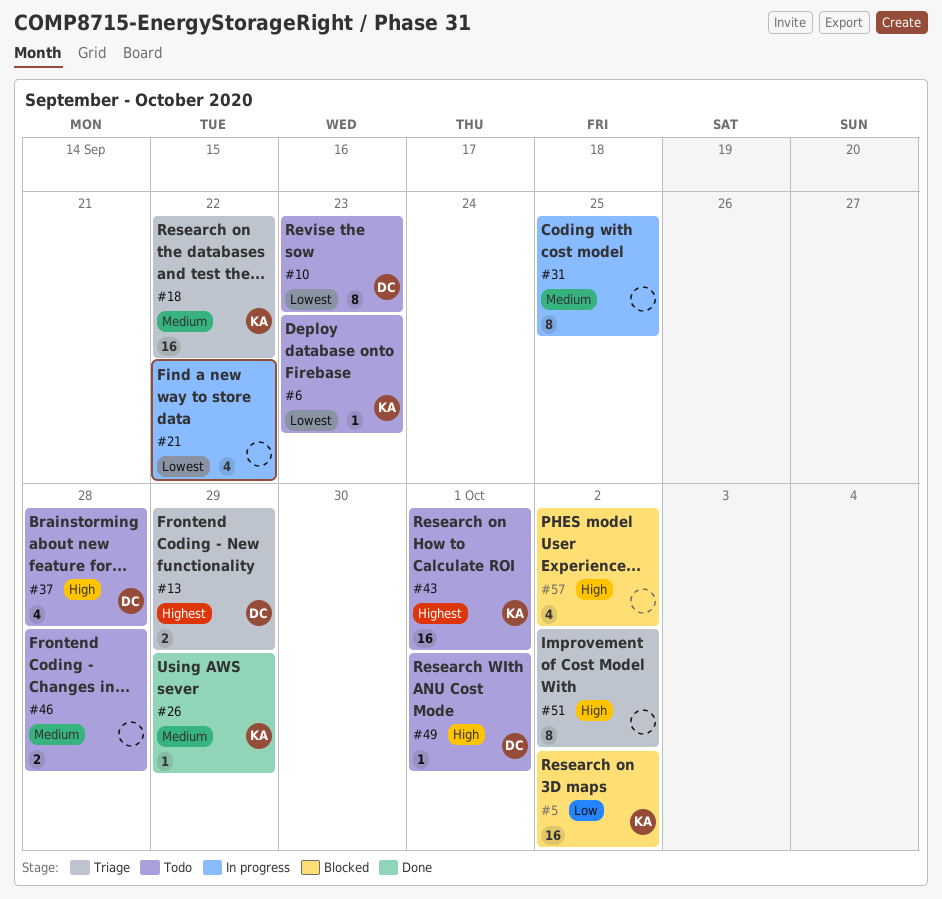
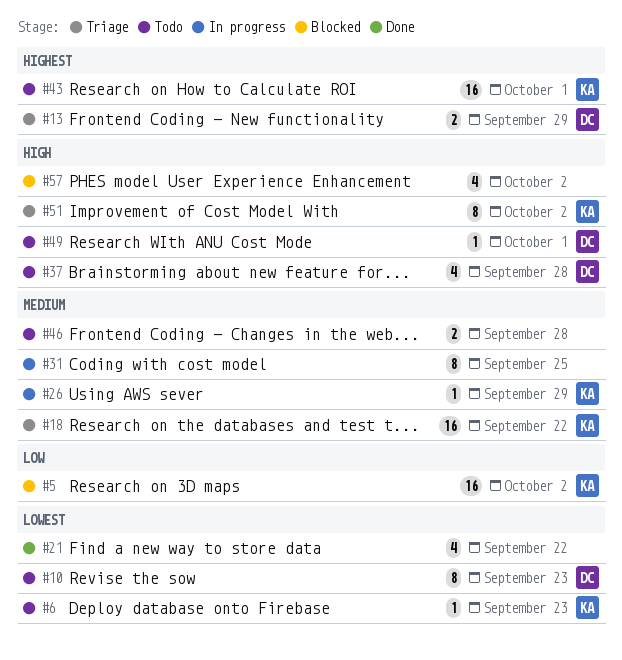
#21, status: In progress -> Done
#26, status: Done -> In progress
#51, owner: none -> KA

